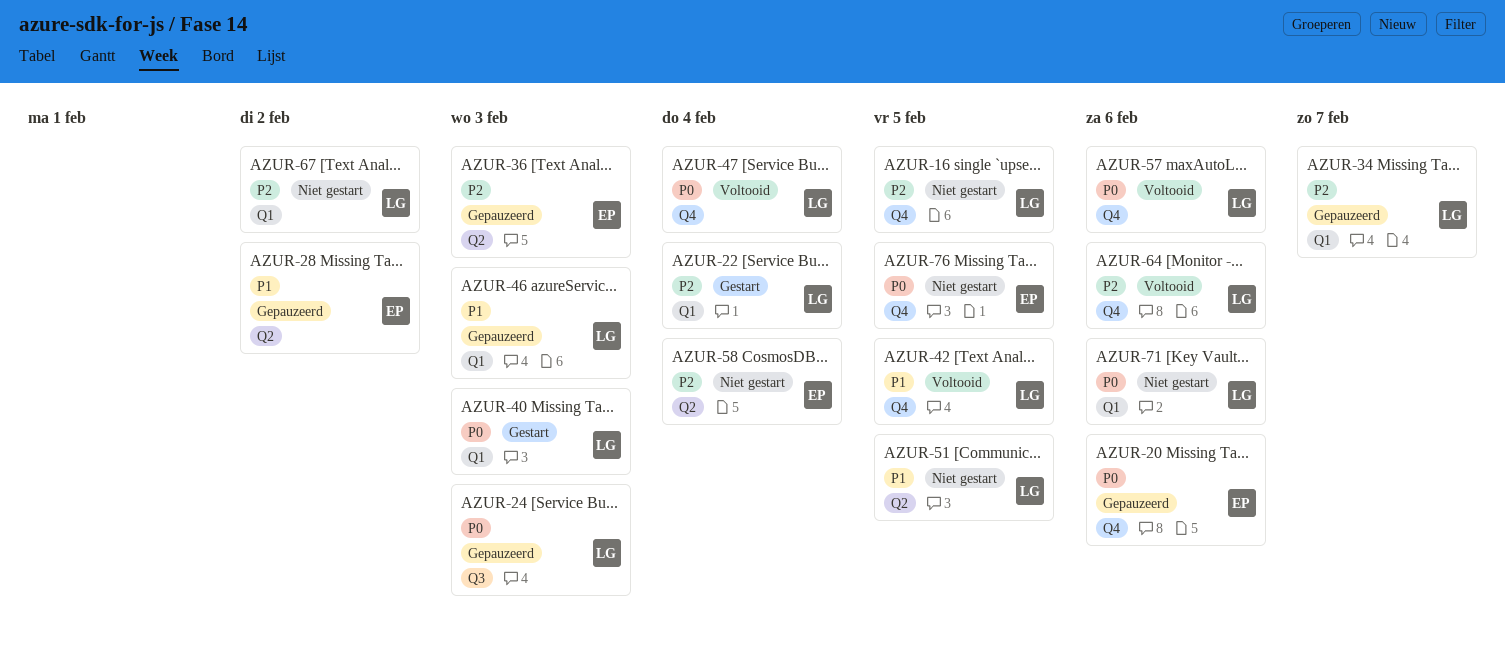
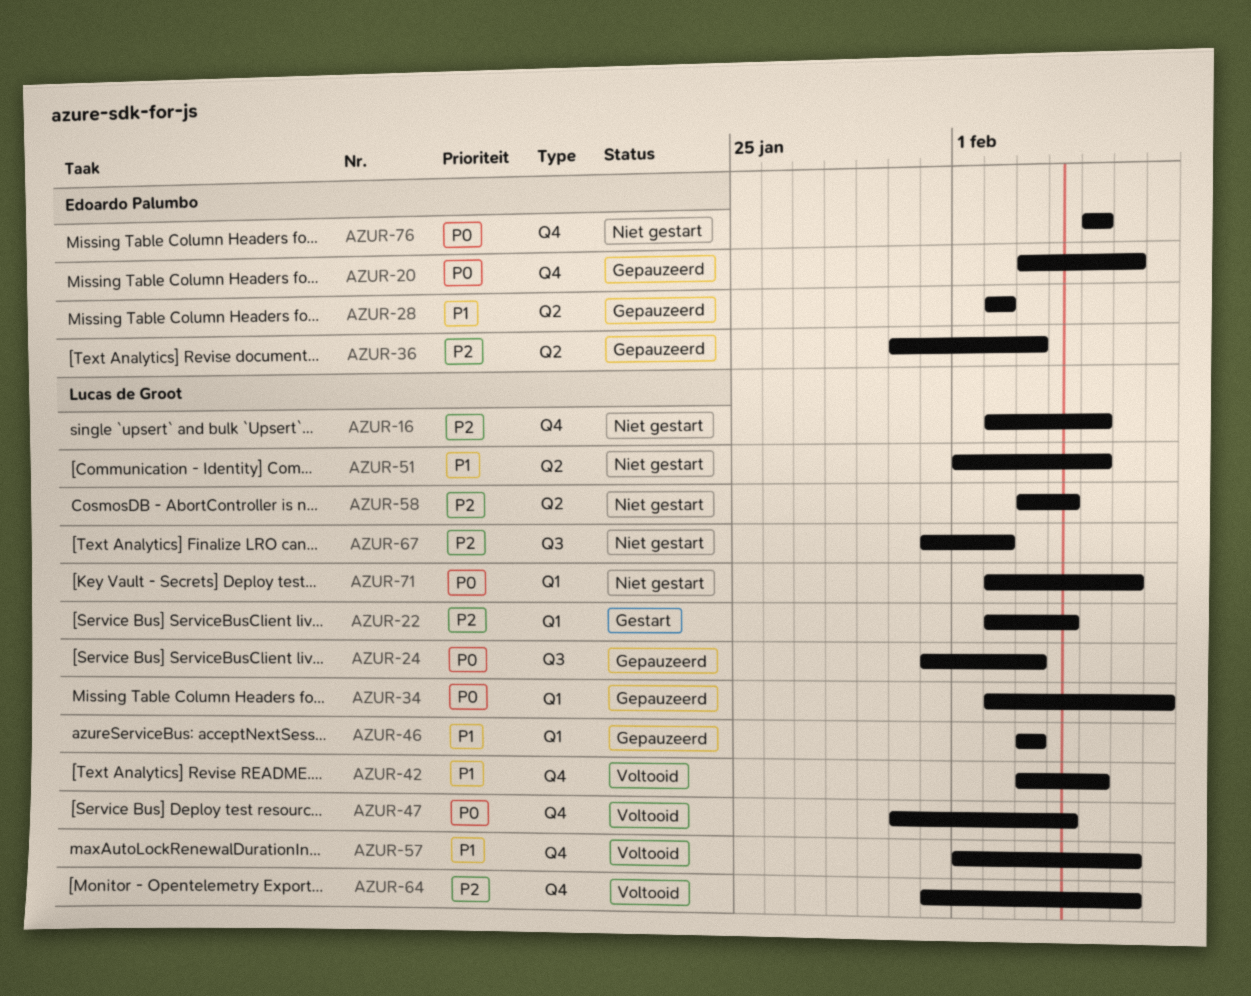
AZUR-34, priority: P2 -> P0
AZUR-40: present -> none
AZUR-57, priority: P0 -> P1
AZUR-58, owner: Edoardo Palumbo -> Lucas de Groot
AZUR-67, label: Q1 -> Q3

